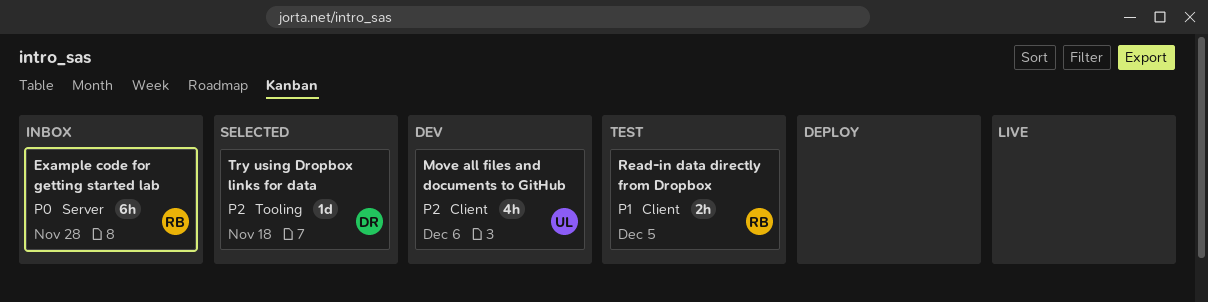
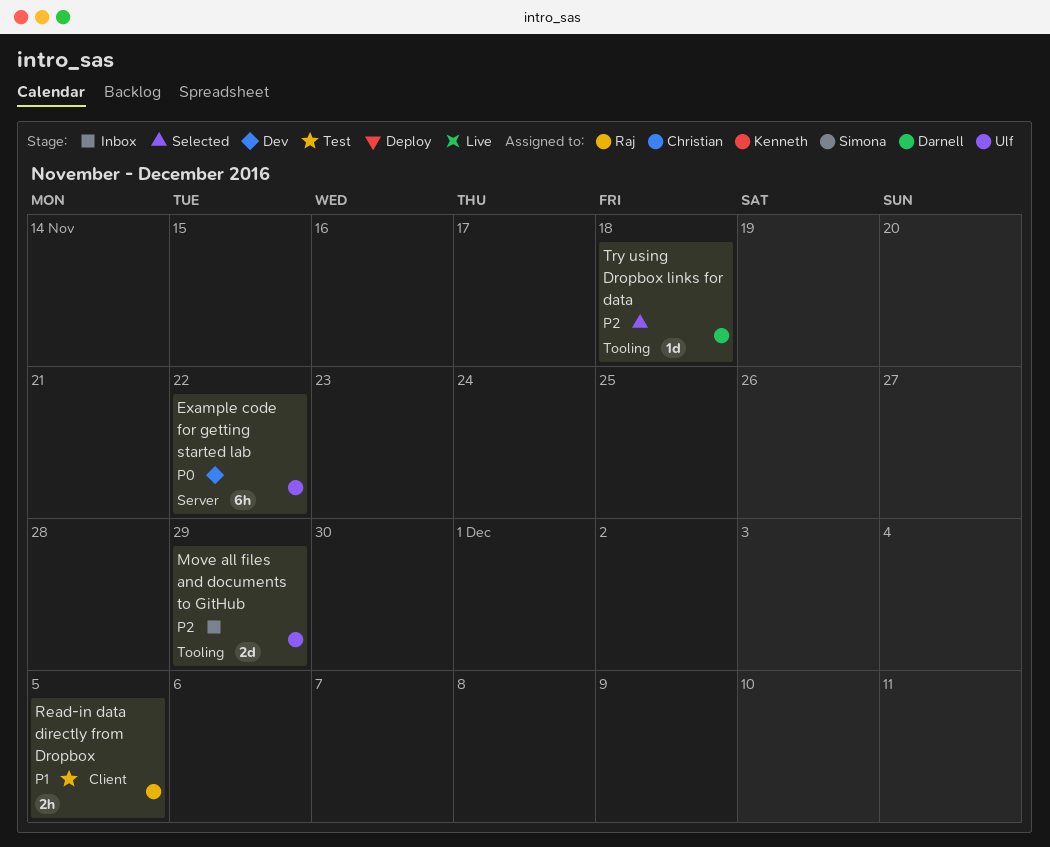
Example code for getting started lab, status: Inbox -> Dev
Example code for getting started lab, owner: Raj -> Ulf
Example code for getting started lab, due: Nov 28 -> Nov 22
Move all files and documents to GitHub, status: Dev -> Inbox
Move all files and documents to GitHub, label: Client -> Tooling
Move all files and documents to GitHub, estimate: 4h -> 2d
Move all files and documents to GitHub, due: Dec 6 -> Nov 29

